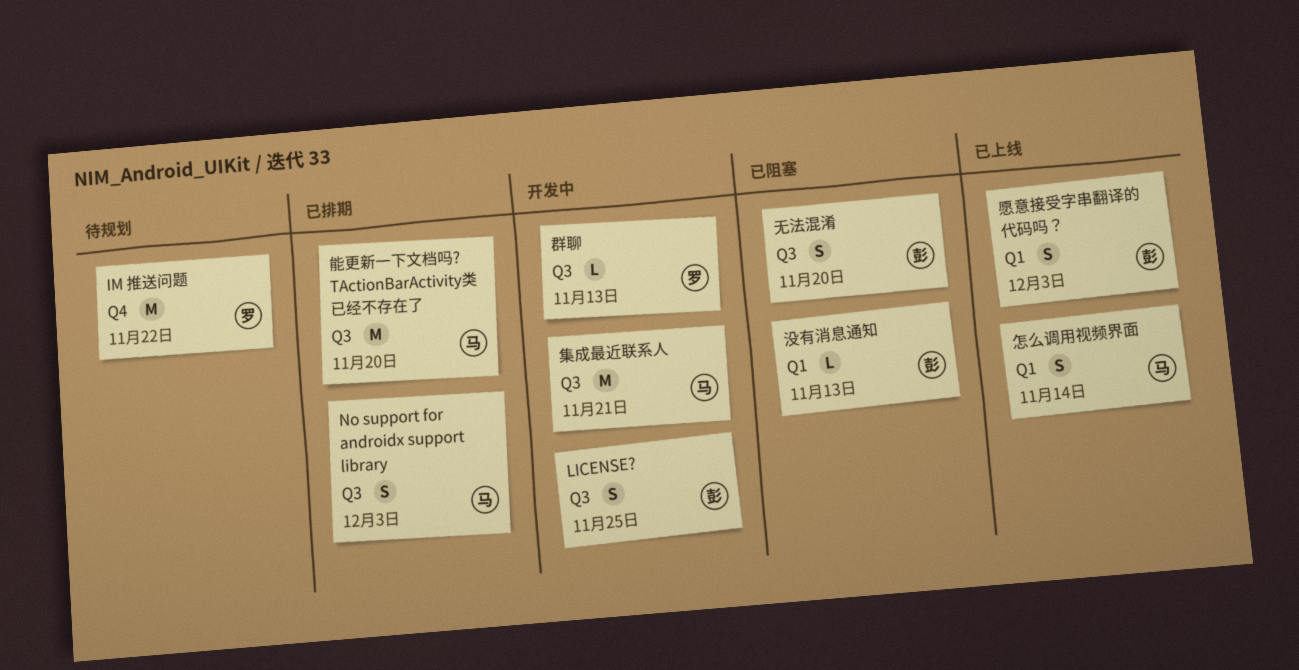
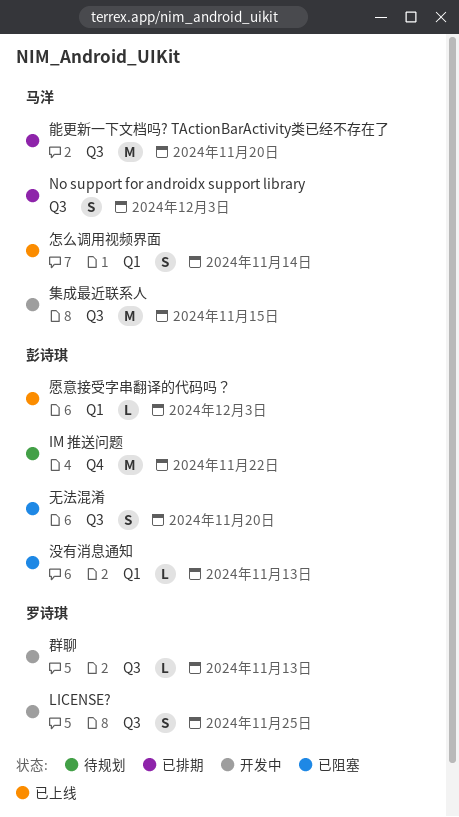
IM 推送问题, owner: 罗诗琪 -> 彭诗琪
LICENSE?, owner: 彭诗琪 -> 罗诗琪
愿意接受字串翻译的代码吗？, estimate: S -> L
集成最近联系人, due: Nov 21 -> Nov 15

